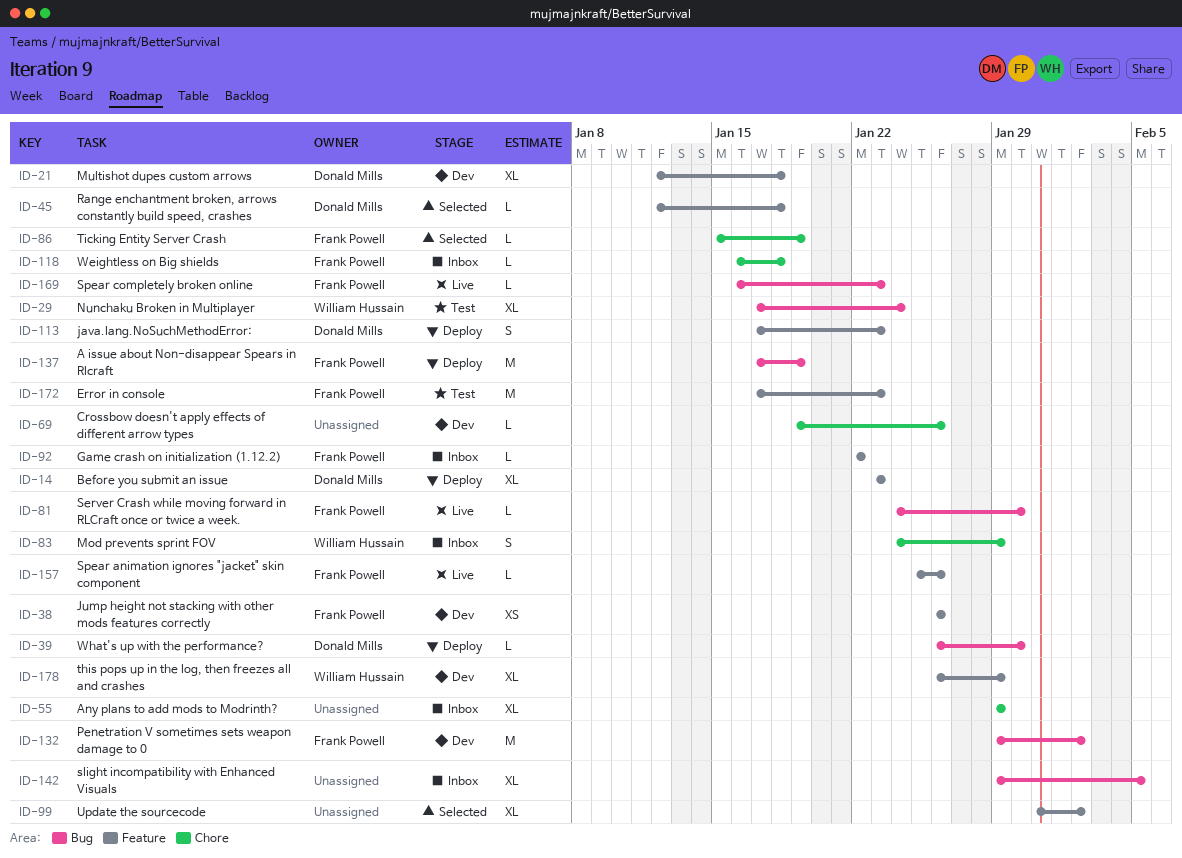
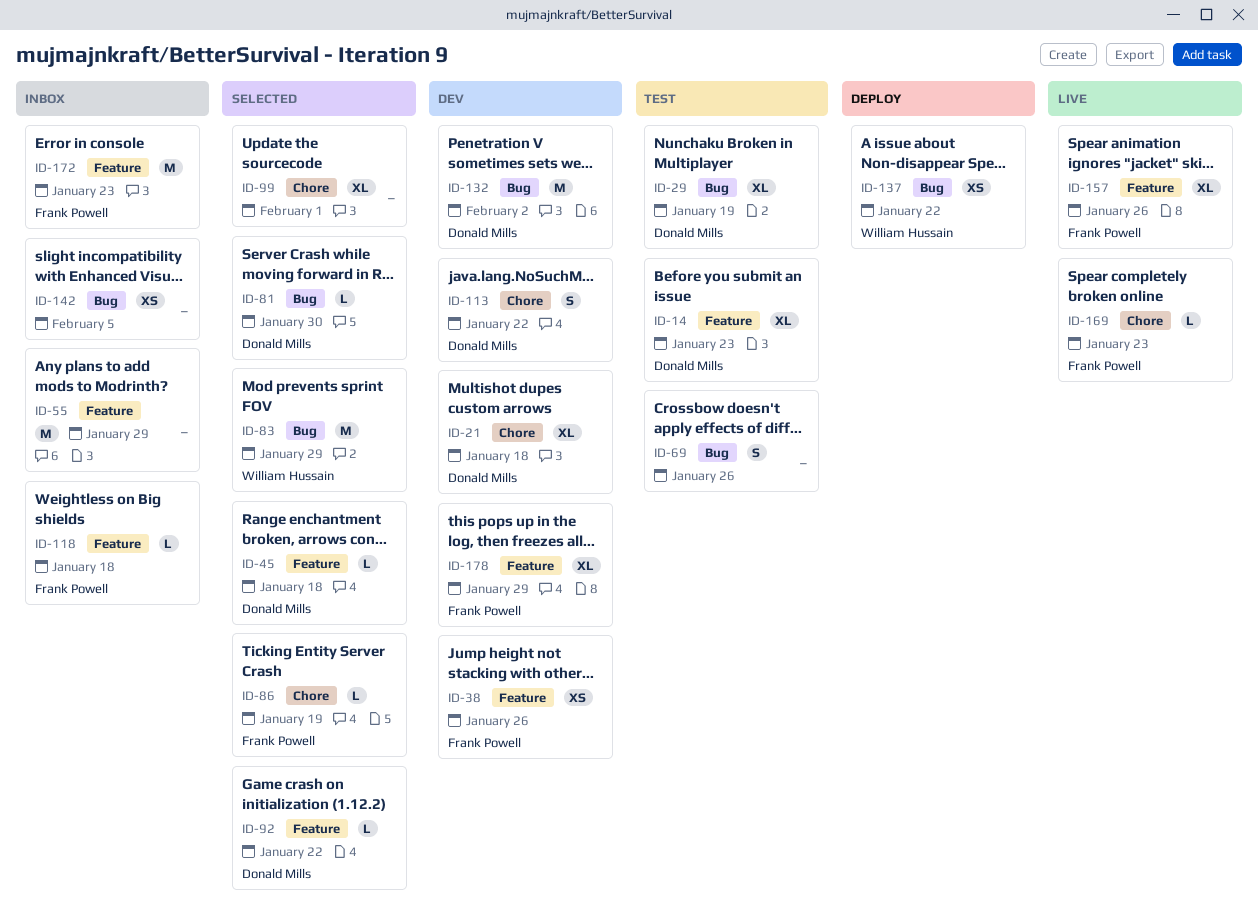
ID-14, status: Deploy -> Test
ID-21, label: Feature -> Chore
ID-29, owner: William Hussain -> Donald Mills
ID-29, due: Jan 24 -> Jan 19
ID-39: present -> none
ID-55, label: Chore -> Feature
ID-55, estimate: XL -> M
ID-69, status: Dev -> Test
ID-69, label: Chore -> Bug
ID-69, estimate: L -> S
ID-81, status: Live -> Selected
ID-81, owner: Frank Powell -> Donald Mills
ID-83, status: Inbox -> Selected
ID-83, label: Chore -> Bug
ID-83, estimate: S -> M
ID-92, status: Inbox -> Selected
ID-92, owner: Frank Powell -> Donald Mills
ID-99, label: Feature -> Chore
ID-99, due: Feb 2 -> Feb 1
ID-113, status: Deploy -> Dev
ID-113, label: Feature -> Chore
ID-113, due: Jan 23 -> Jan 22
ID-118, label: Chore -> Feature
ID-132, owner: Frank Powell -> Donald Mills
ID-137, owner: Frank Powell -> William Hussain
ID-137, estimate: M -> XS
ID-137, due: Jan 19 -> Jan 22
ID-142, estimate: XL -> XS
ID-157, estimate: L -> XL
ID-169, label: Bug -> Chore
ID-172, status: Test -> Inbox
ID-178, owner: William Hussain -> Frank Powell

